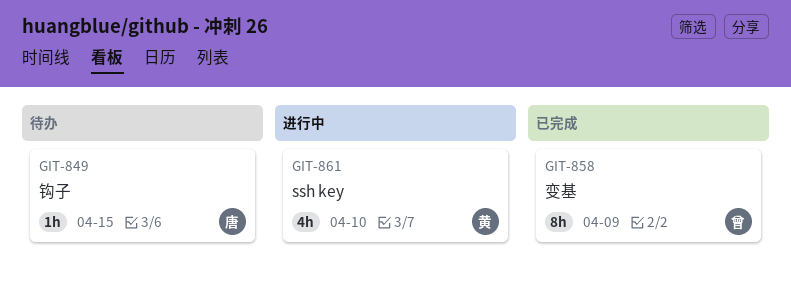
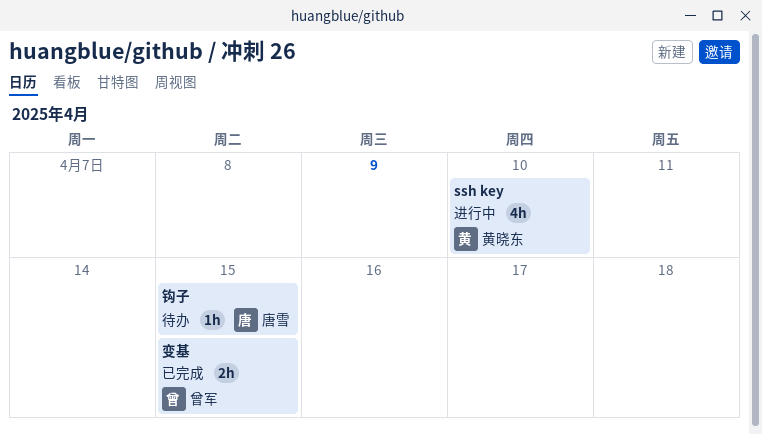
变基, estimate: 8h -> 2h
变基, due: Apr 9 -> Apr 15

